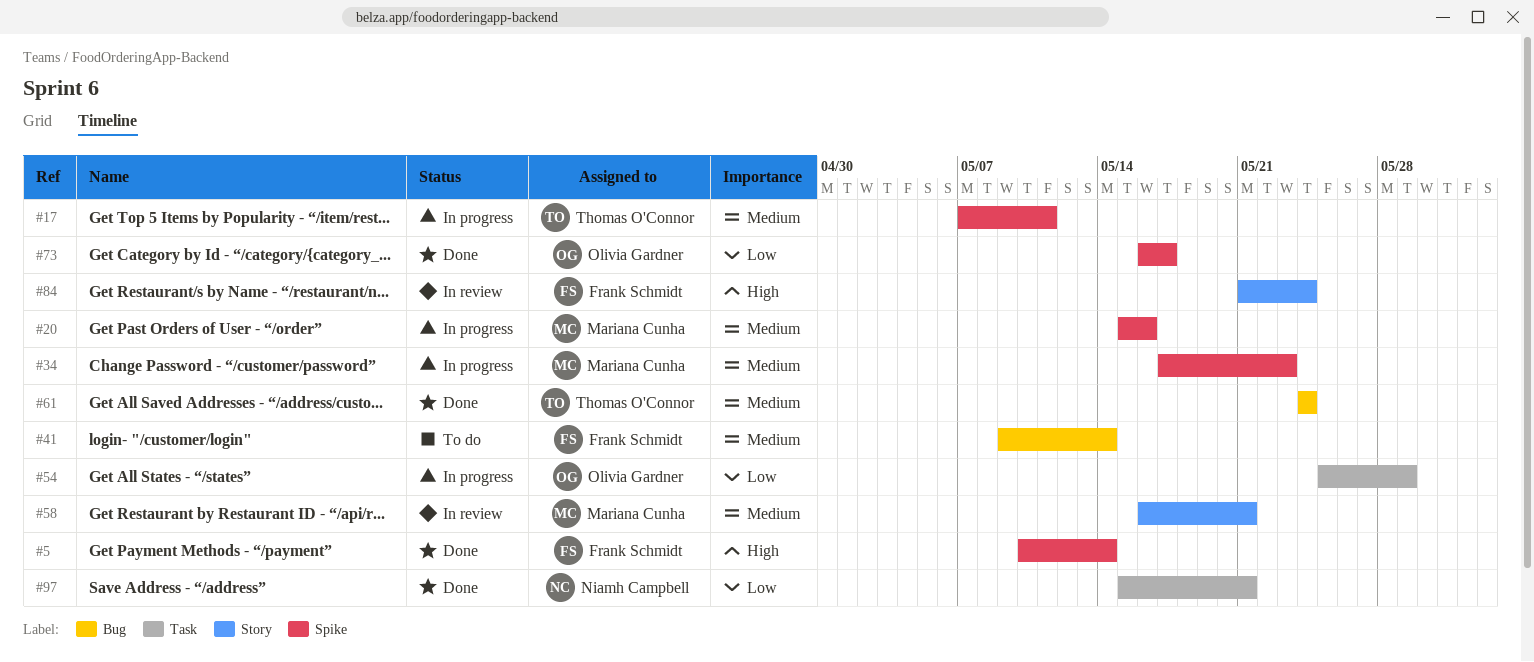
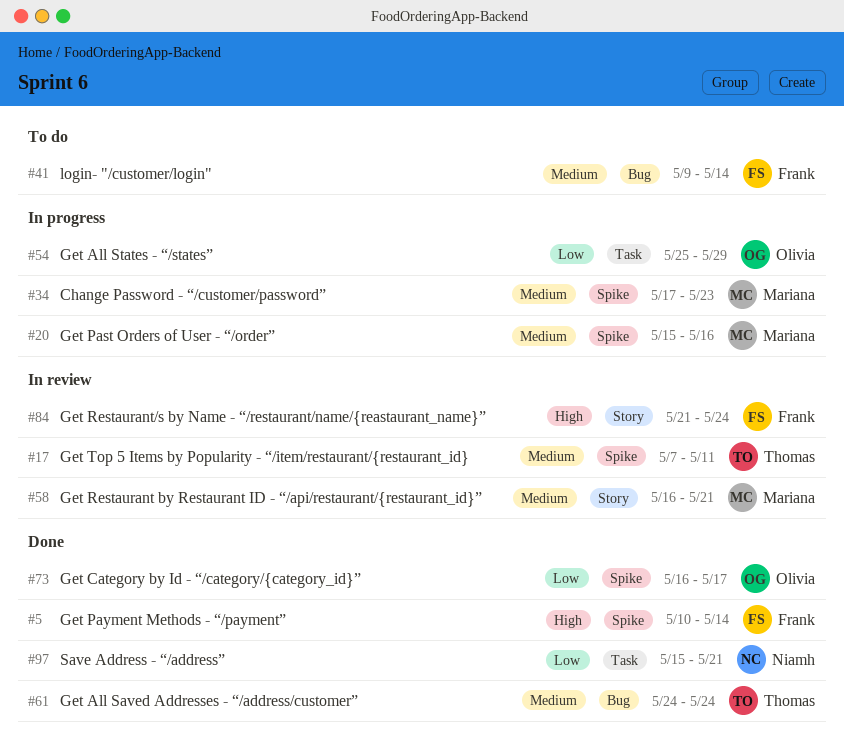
#17, status: In progress -> In review

